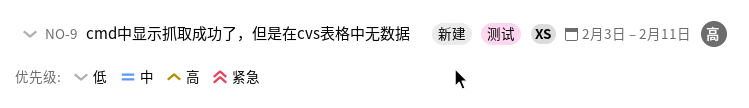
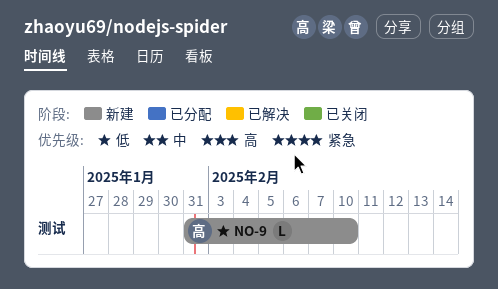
NO-9, estimate: XS -> L
NO-9, start: Feb 3 -> Jan 31
NO-9, due: Feb 11 -> Feb 10

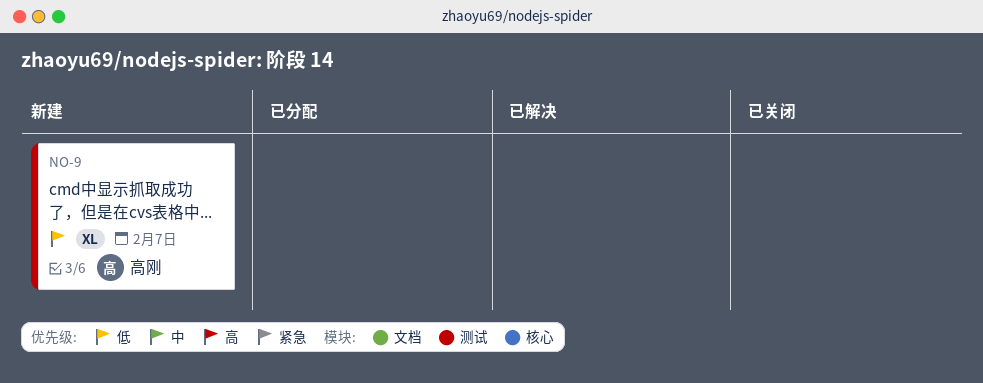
NO-9, estimate: L -> XL
NO-9, due: Feb 10 -> Feb 7

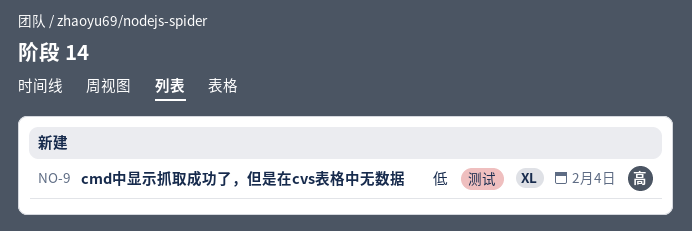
NO-9, due: Feb 7 -> Feb 4

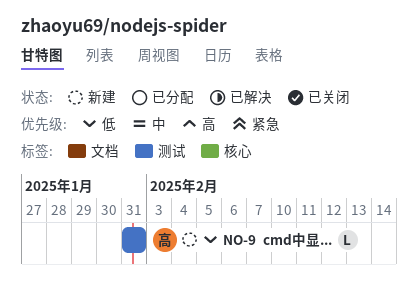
NO-9, estimate: XL -> L
NO-9, due: Feb 4 -> Jan 31

